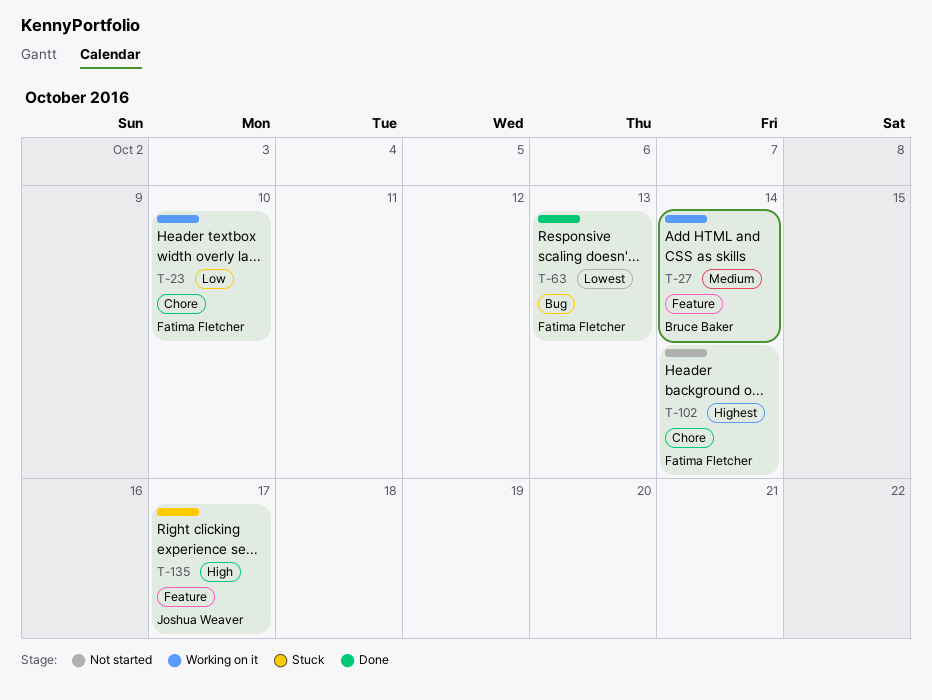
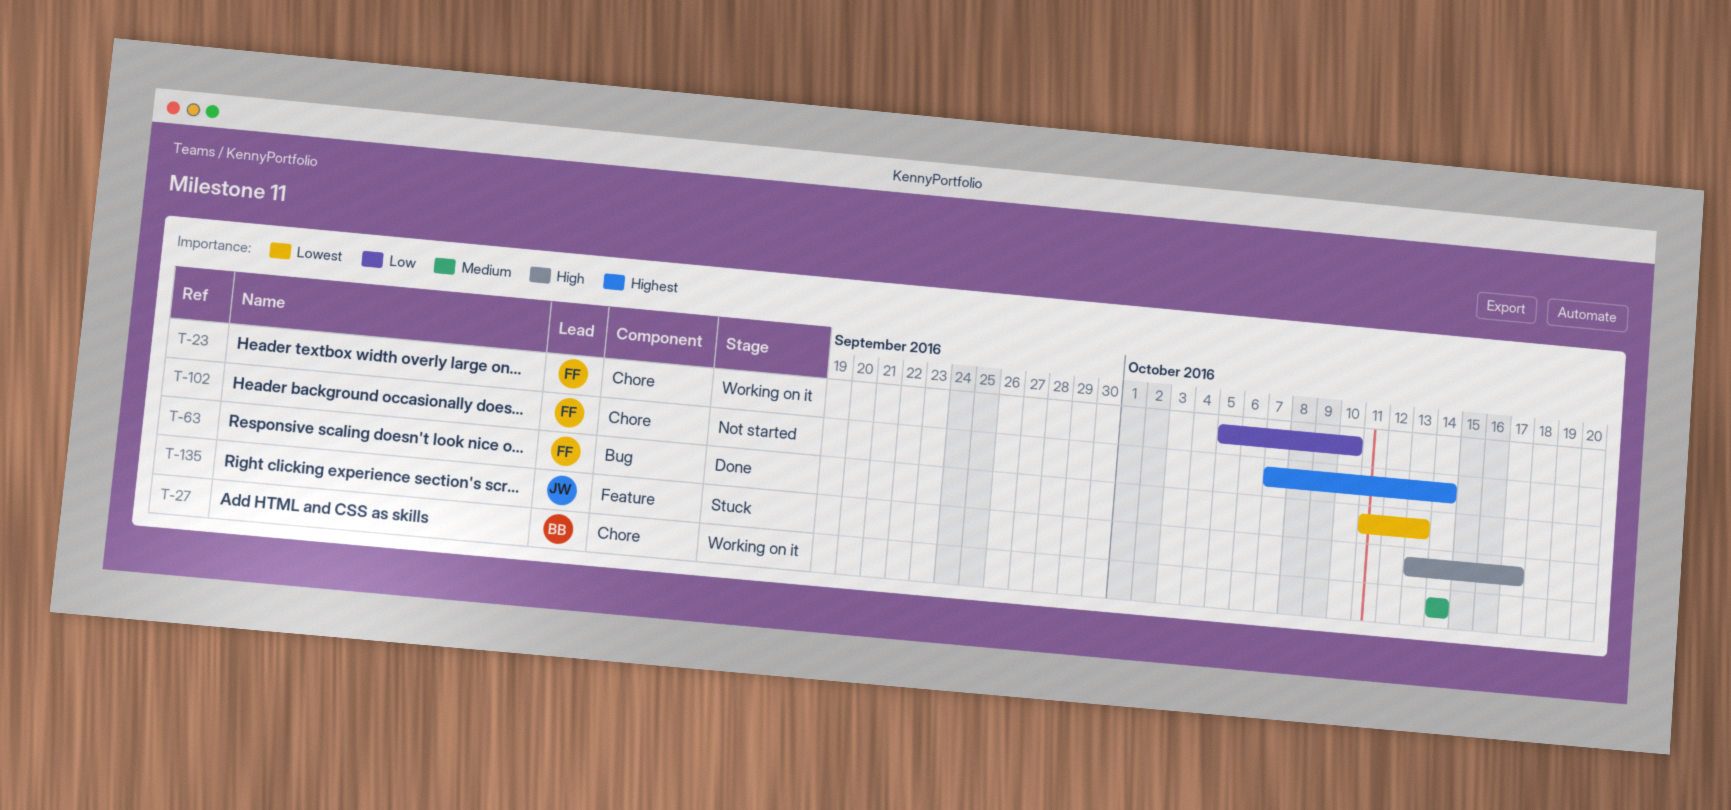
T-27, label: Feature -> Chore

